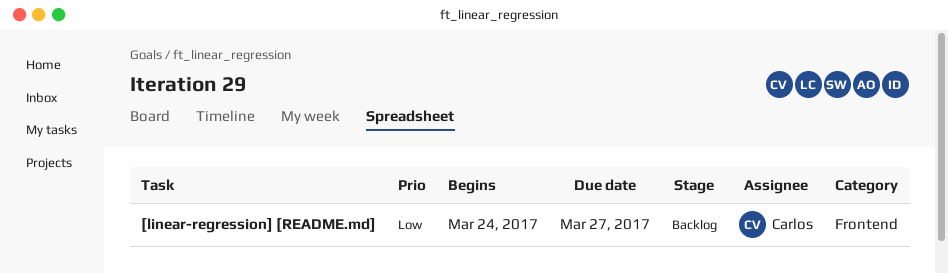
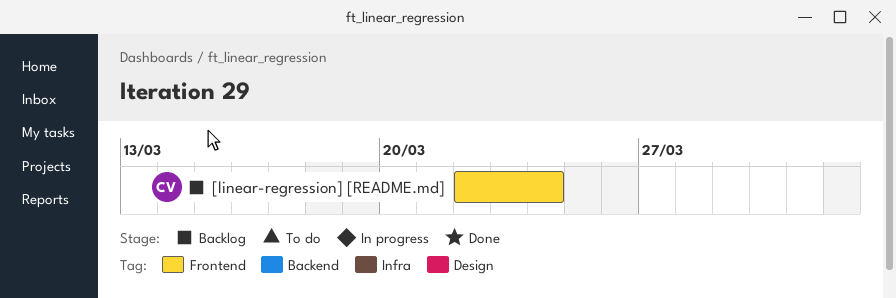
[linear-regression] [README.md], start: Mar 24 -> Mar 22
[linear-regression] [README.md], due: Mar 27 -> Mar 24

